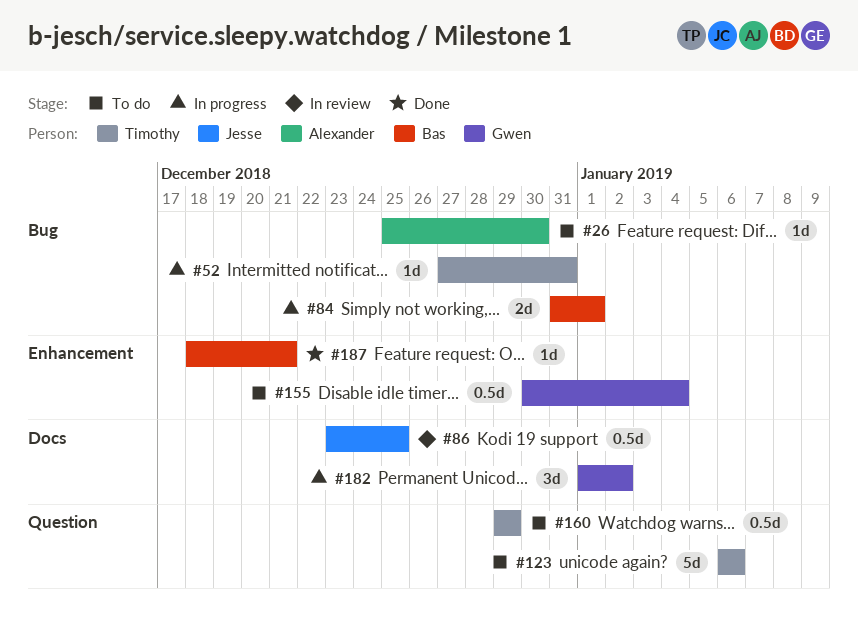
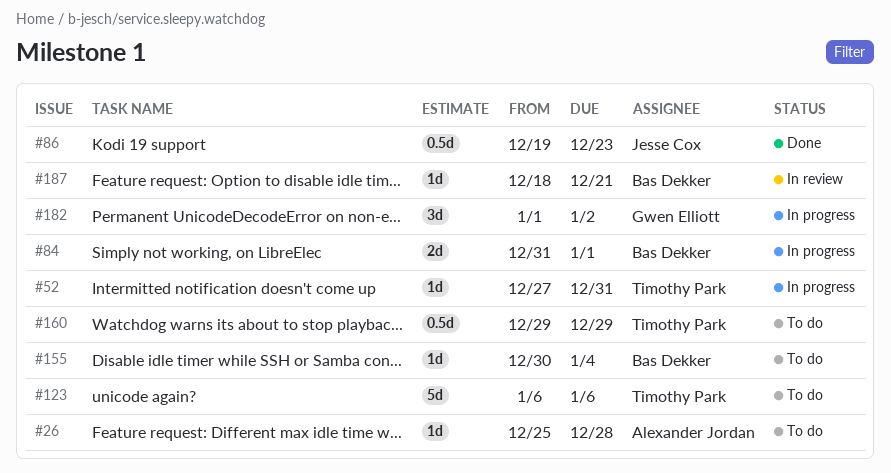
#26, due: Dec 30 -> Dec 28
#86, status: In review -> Done
#86, start: Dec 23 -> Dec 19
#86, due: Dec 25 -> Dec 23
#155, owner: Gwen Elliott -> Bas Dekker
#155, estimate: 0.5d -> 1d
#187, status: Done -> In review

